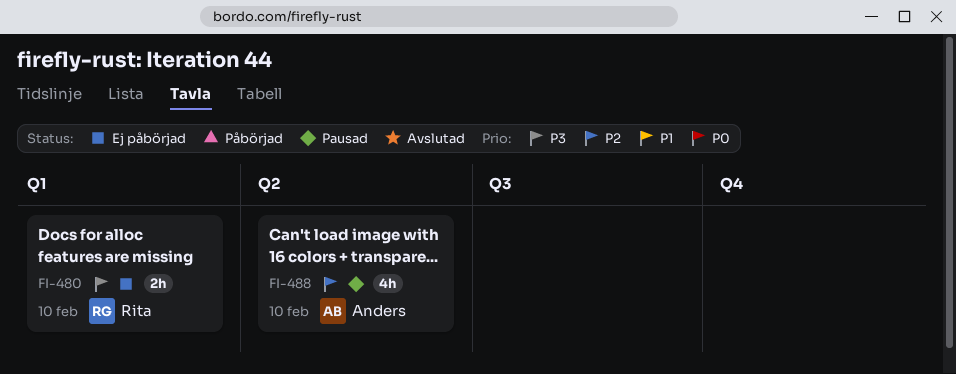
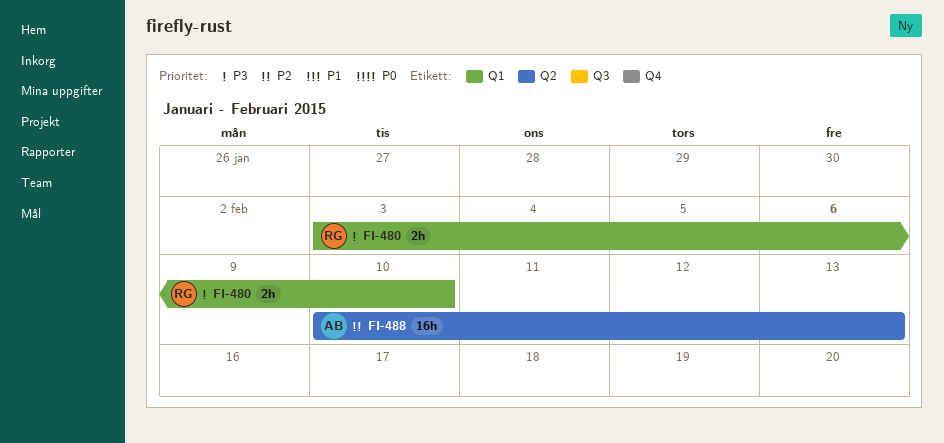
FI-488, estimate: 4h -> 16h
FI-488, due: Feb 10 -> Feb 13

